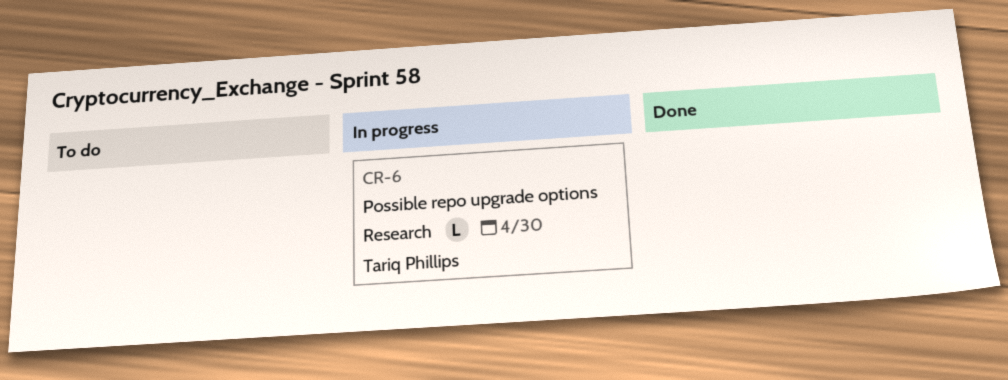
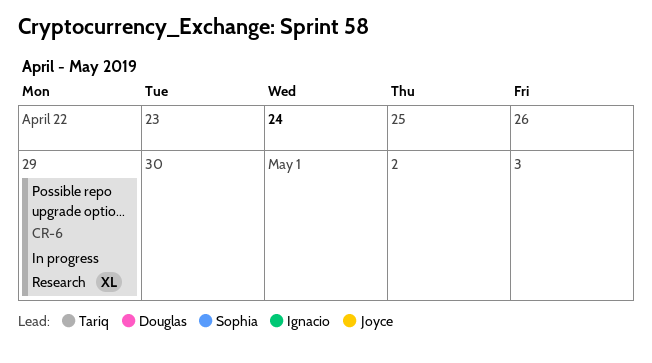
CR-6, estimate: L -> XL
CR-6, due: Apr 30 -> Apr 29

